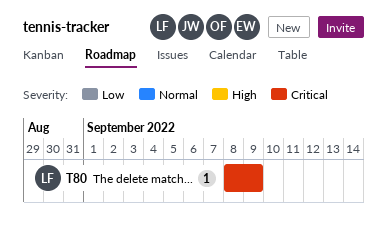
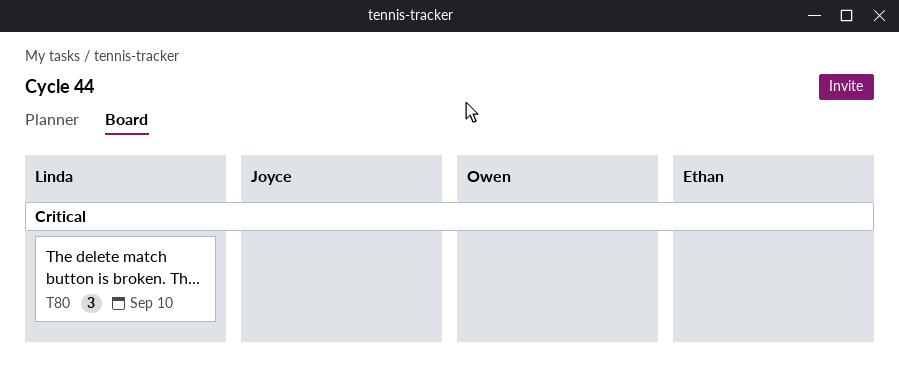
T80, estimate: 1 -> 3
T80, due: Sep 9 -> Sep 10

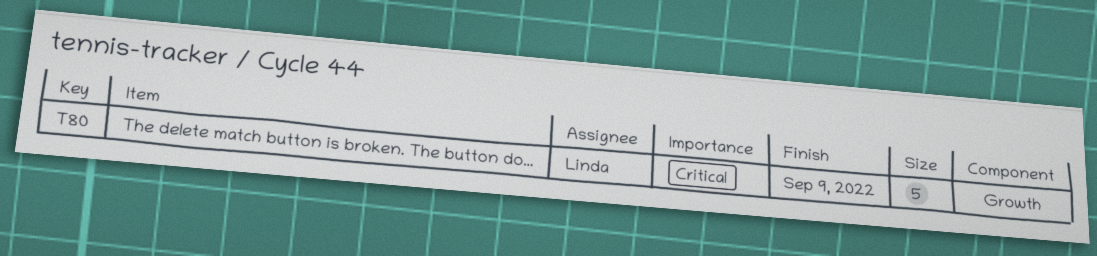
T80, estimate: 3 -> 5
T80, due: Sep 10 -> Sep 9

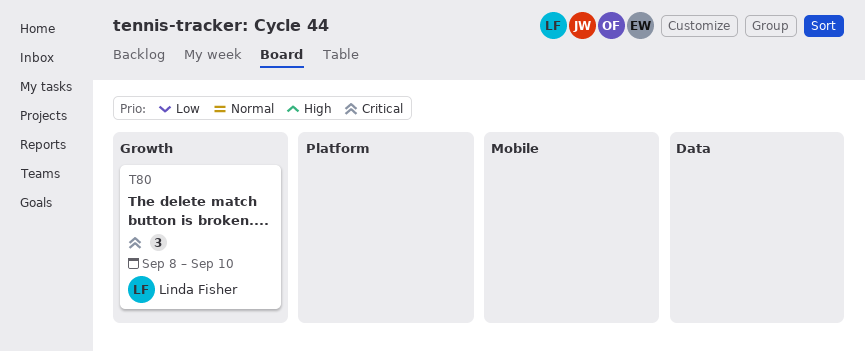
T80, estimate: 5 -> 3
T80, due: Sep 9 -> Sep 10

